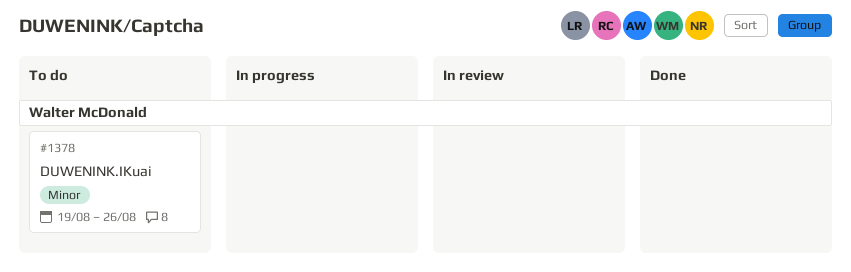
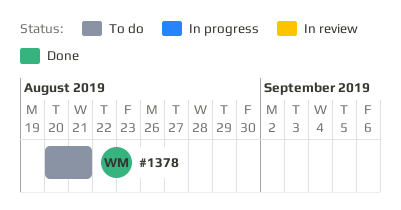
#1378, start: Aug 19 -> Aug 20
#1378, due: Aug 26 -> Aug 21

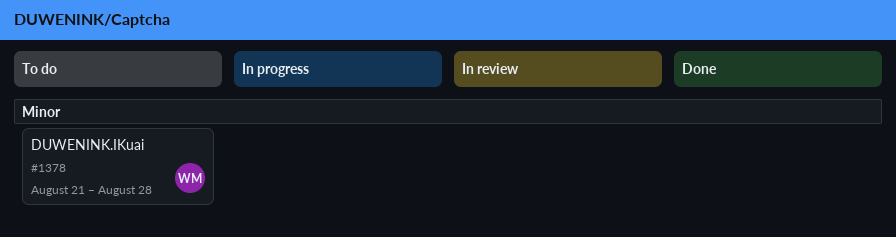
#1378, start: Aug 20 -> Aug 21
#1378, due: Aug 21 -> Aug 28

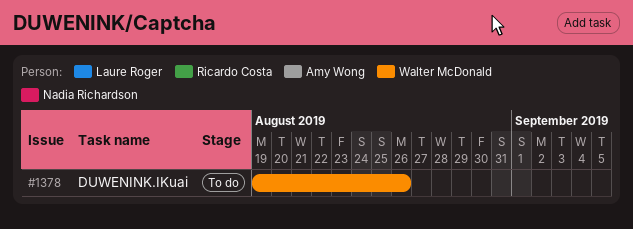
#1378, start: Aug 21 -> Aug 19
#1378, due: Aug 28 -> Aug 26

